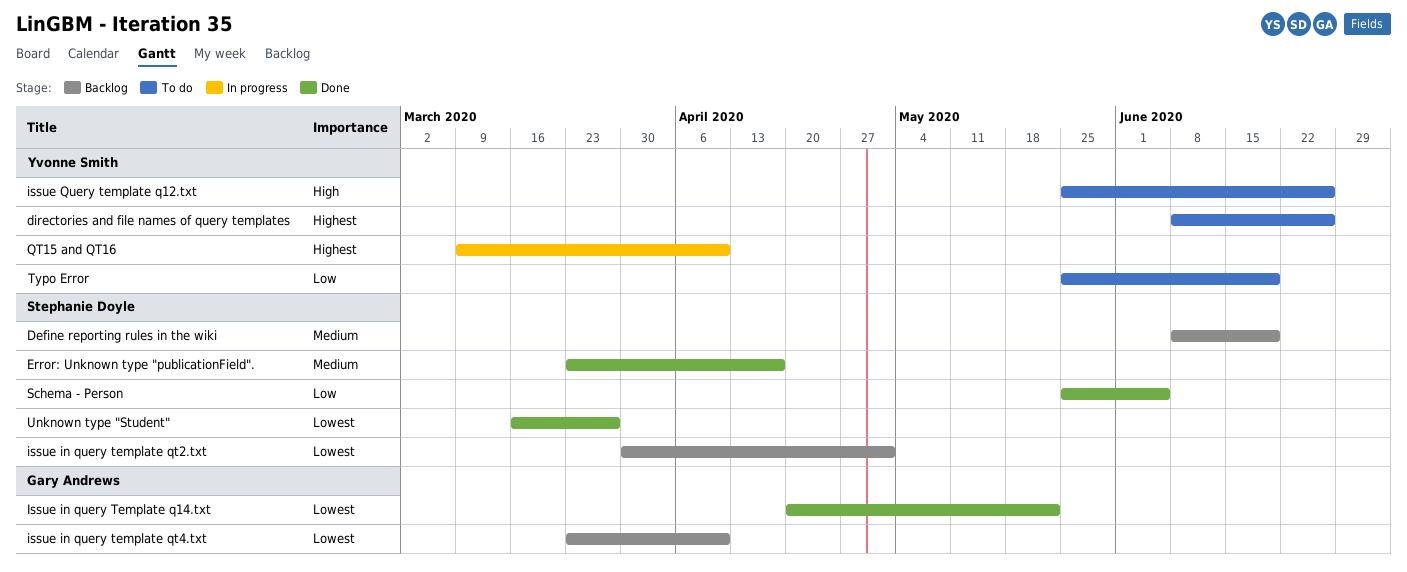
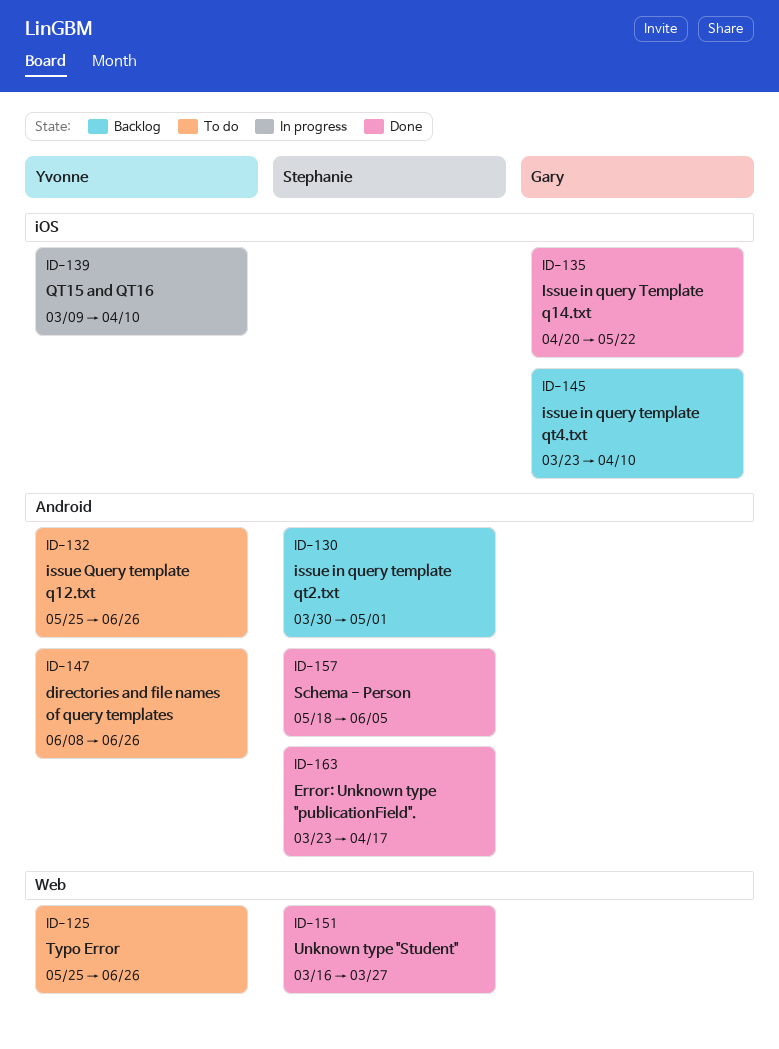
Define reporting rules in the wiki: present -> none
Schema - Person, start: May 25 -> May 18
Typo Error, due: Jun 19 -> Jun 26

